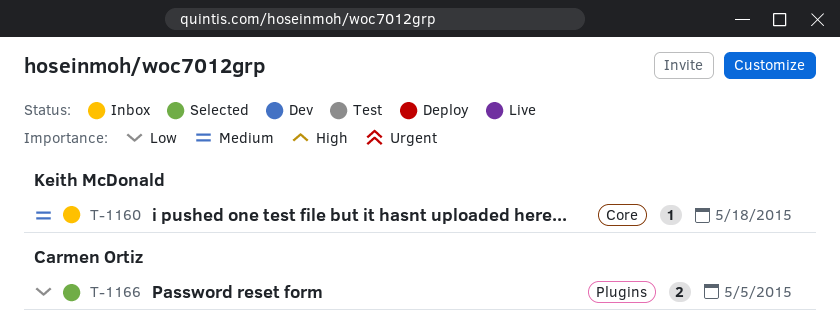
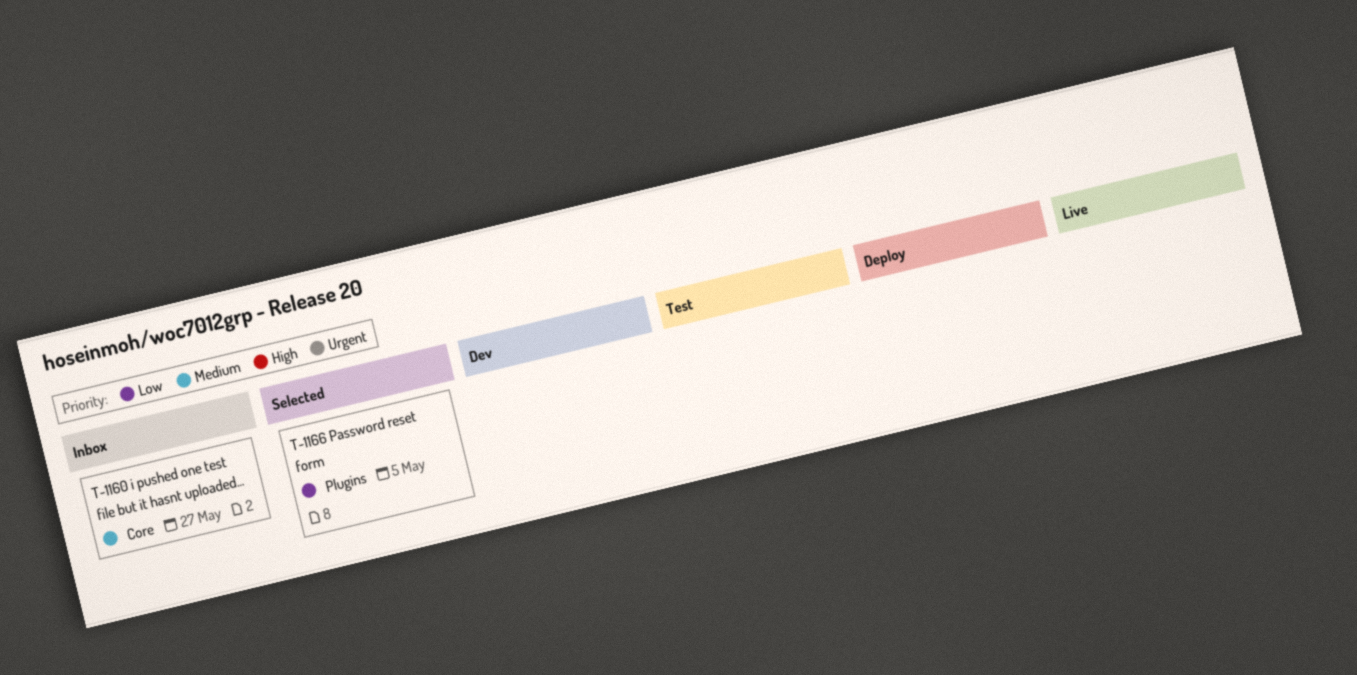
T-1160, due: May 18 -> May 27

